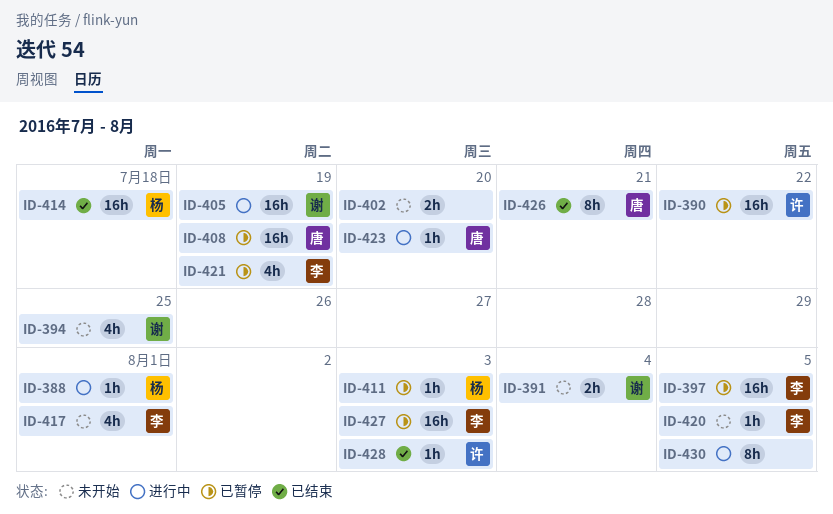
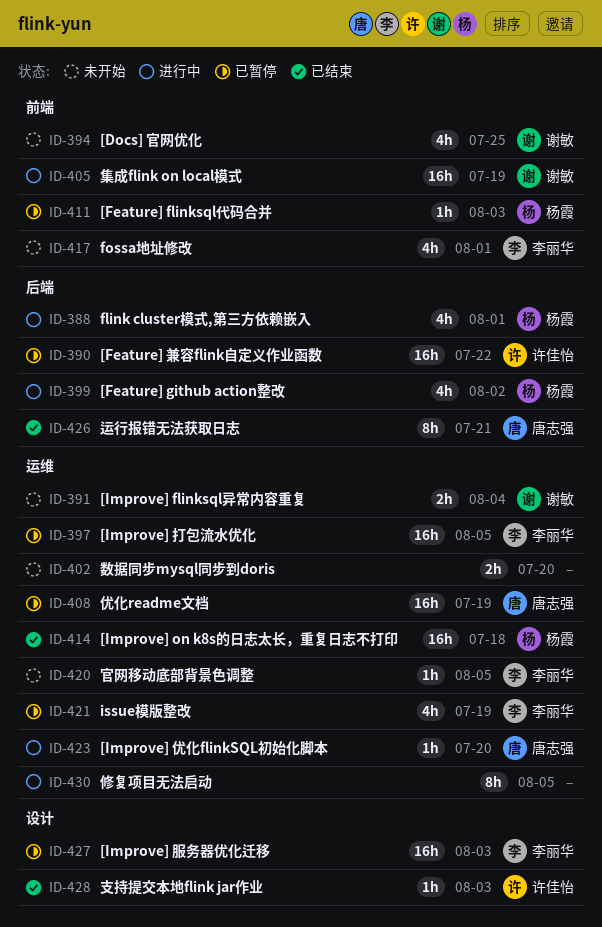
ID-388, estimate: 1h -> 4h
ID-399: none -> present

